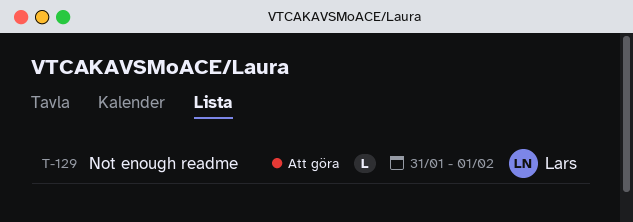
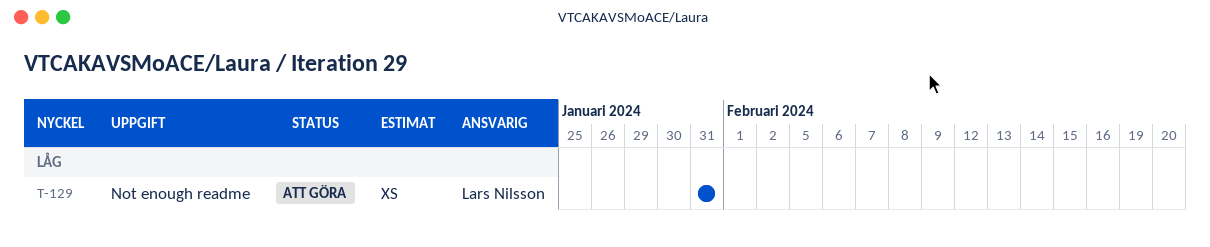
T-129, estimate: L -> XS
T-129, due: Feb 1 -> Jan 31

